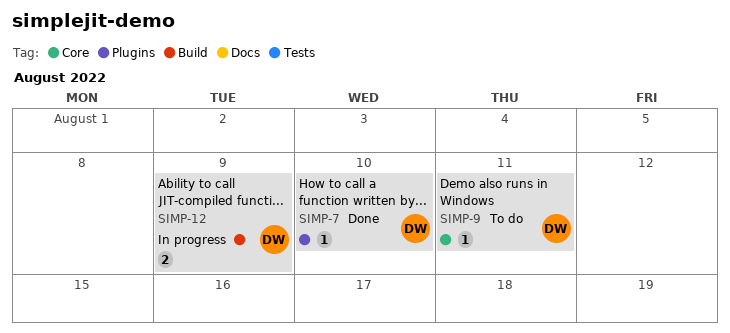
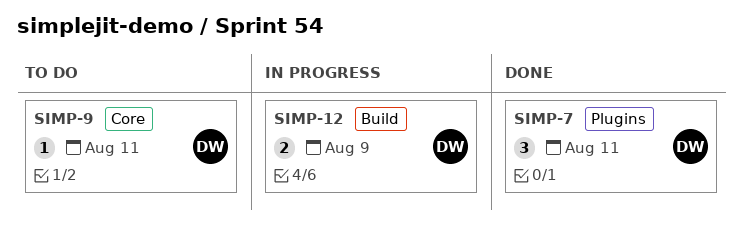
SIMP-7, estimate: 1 -> 3
SIMP-7, due: Aug 10 -> Aug 11

